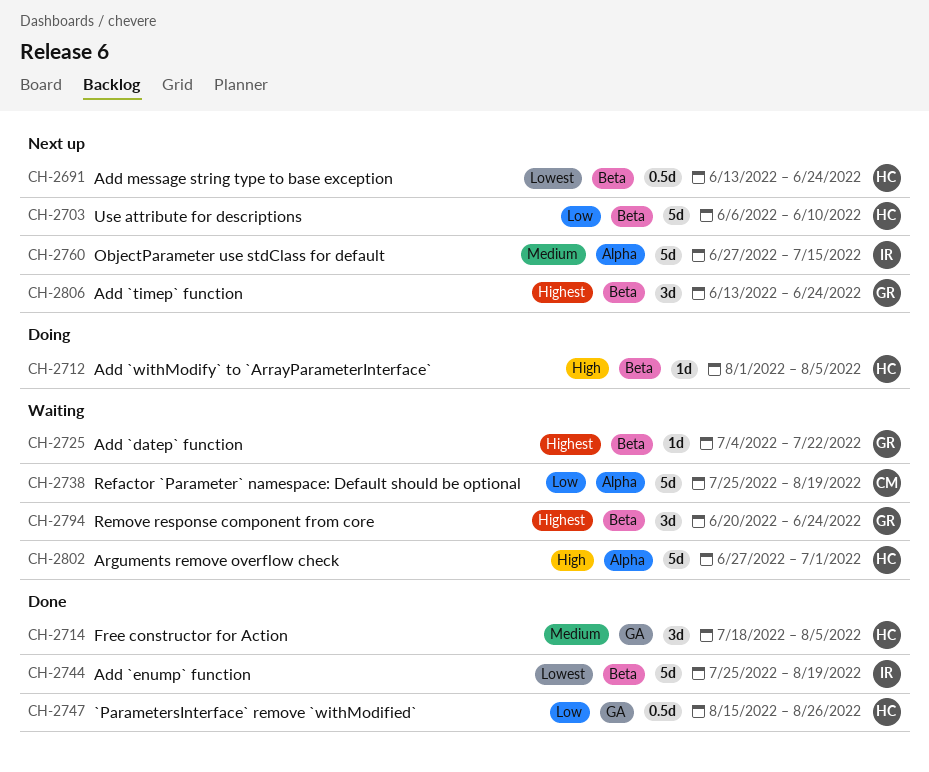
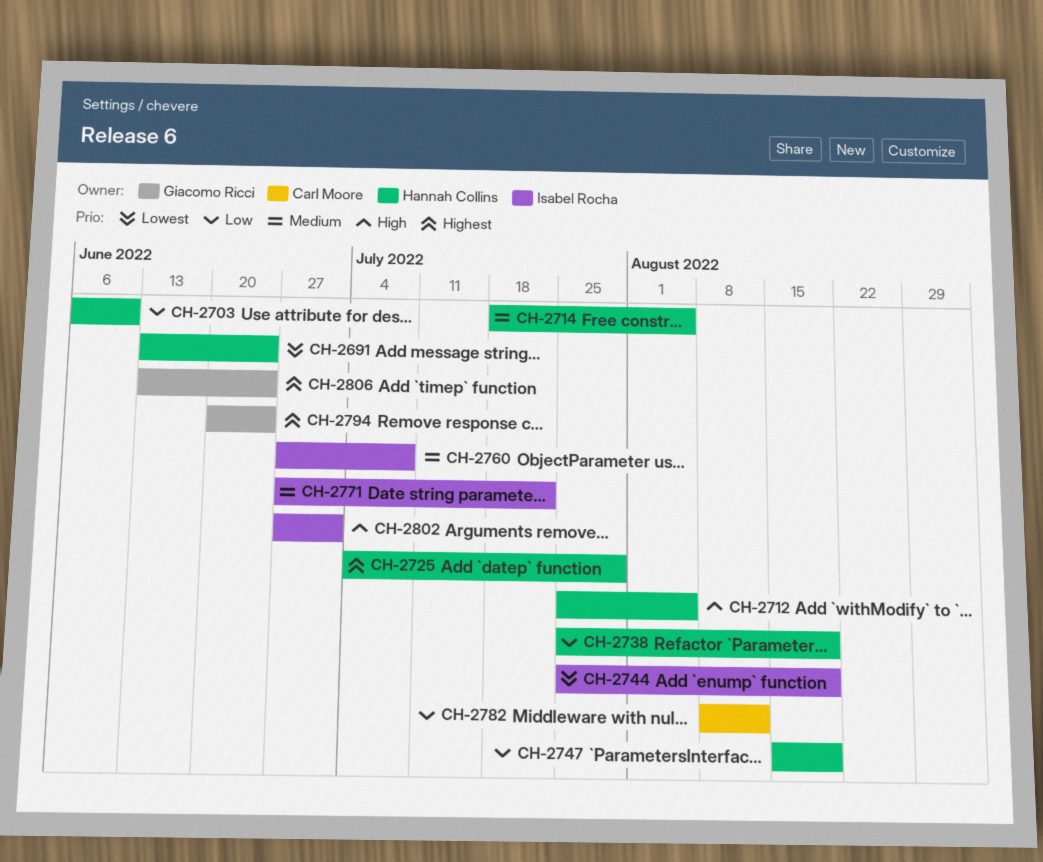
CH-2712, start: Aug 1 -> Jul 25
CH-2725, owner: Giacomo Ricci -> Hannah Collins
CH-2725, due: Jul 22 -> Jul 29
CH-2738, owner: Carl Moore -> Hannah Collins
CH-2747, due: Aug 26 -> Aug 19
CH-2760, due: Jul 15 -> Jul 8
CH-2771: none -> present
CH-2782: none -> present
CH-2802, owner: Hannah Collins -> Isabel Rocha

